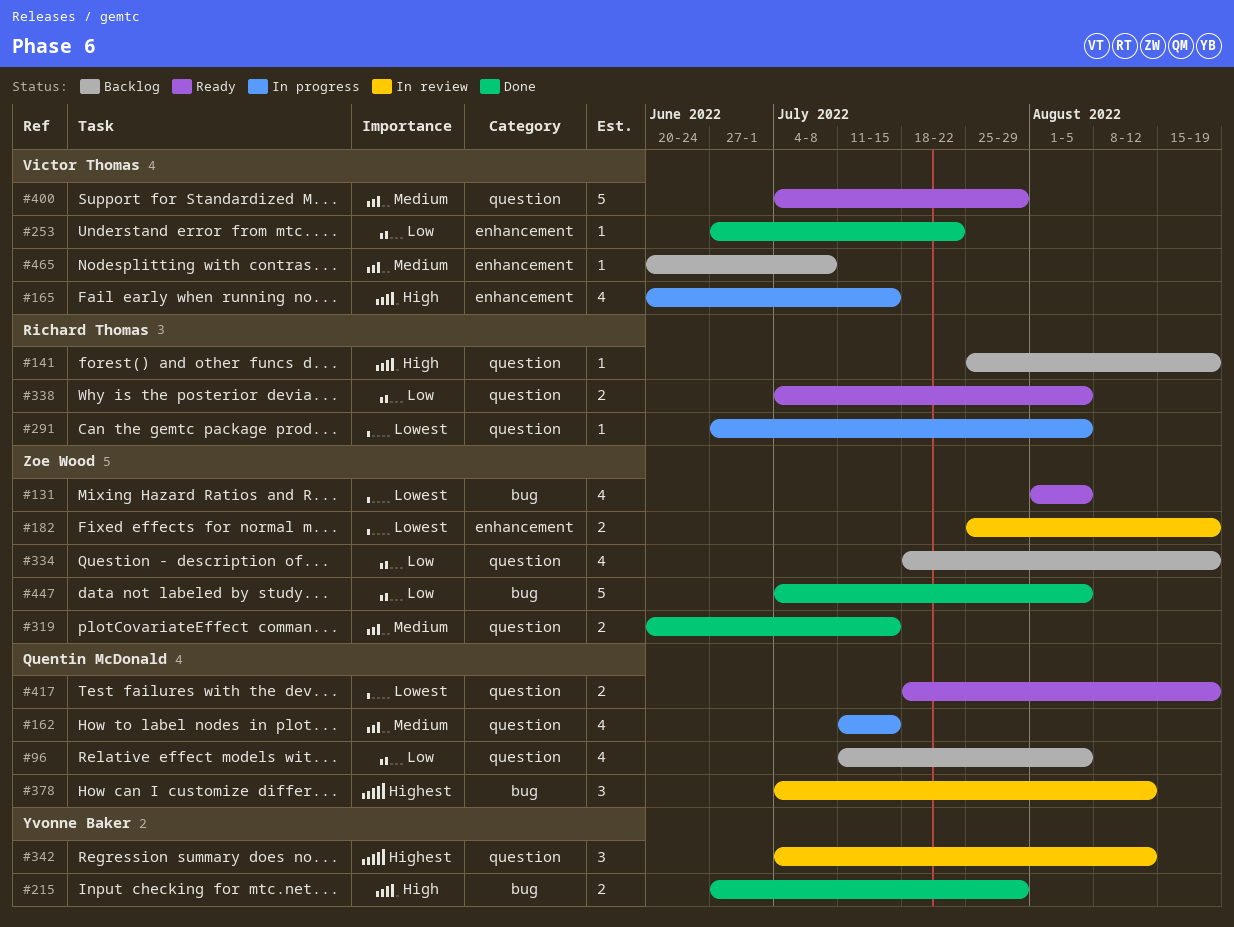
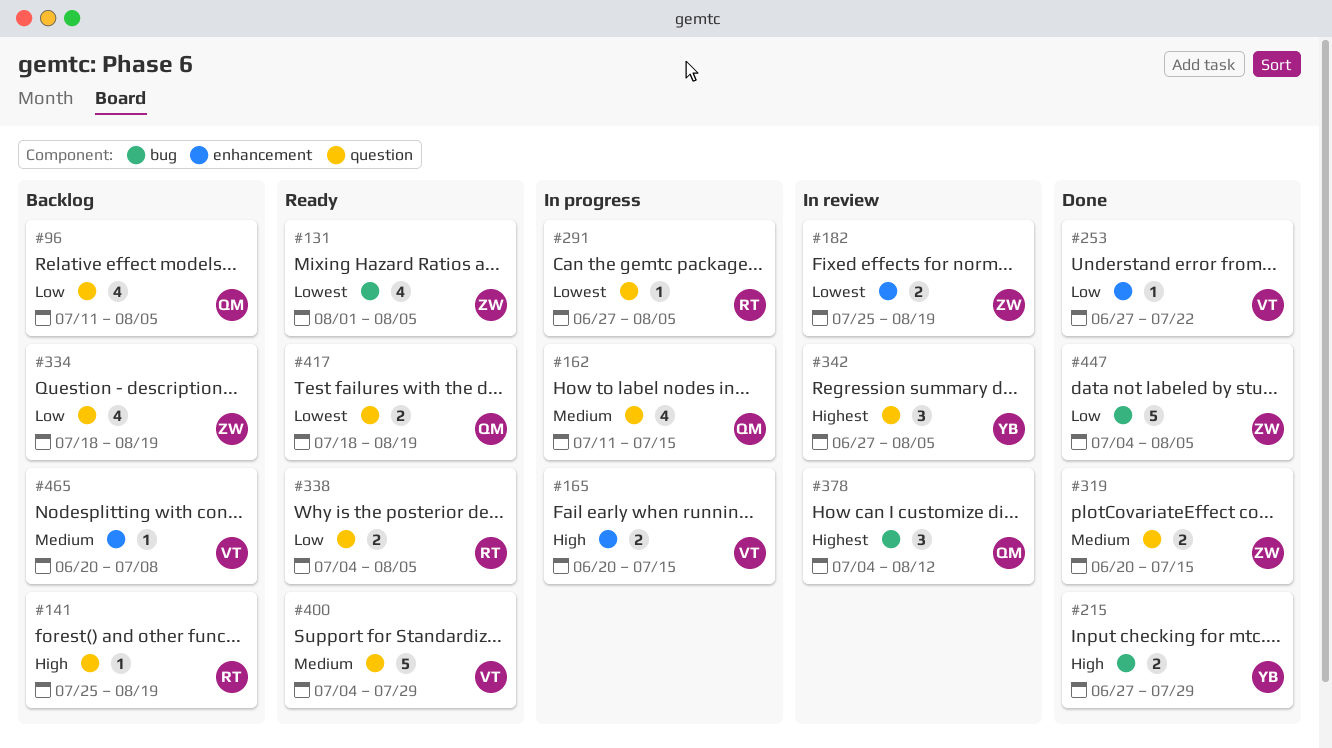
#165, estimate: 4 -> 2
#342, start: Jul 4 -> Jun 27
#342, due: Aug 12 -> Aug 5

